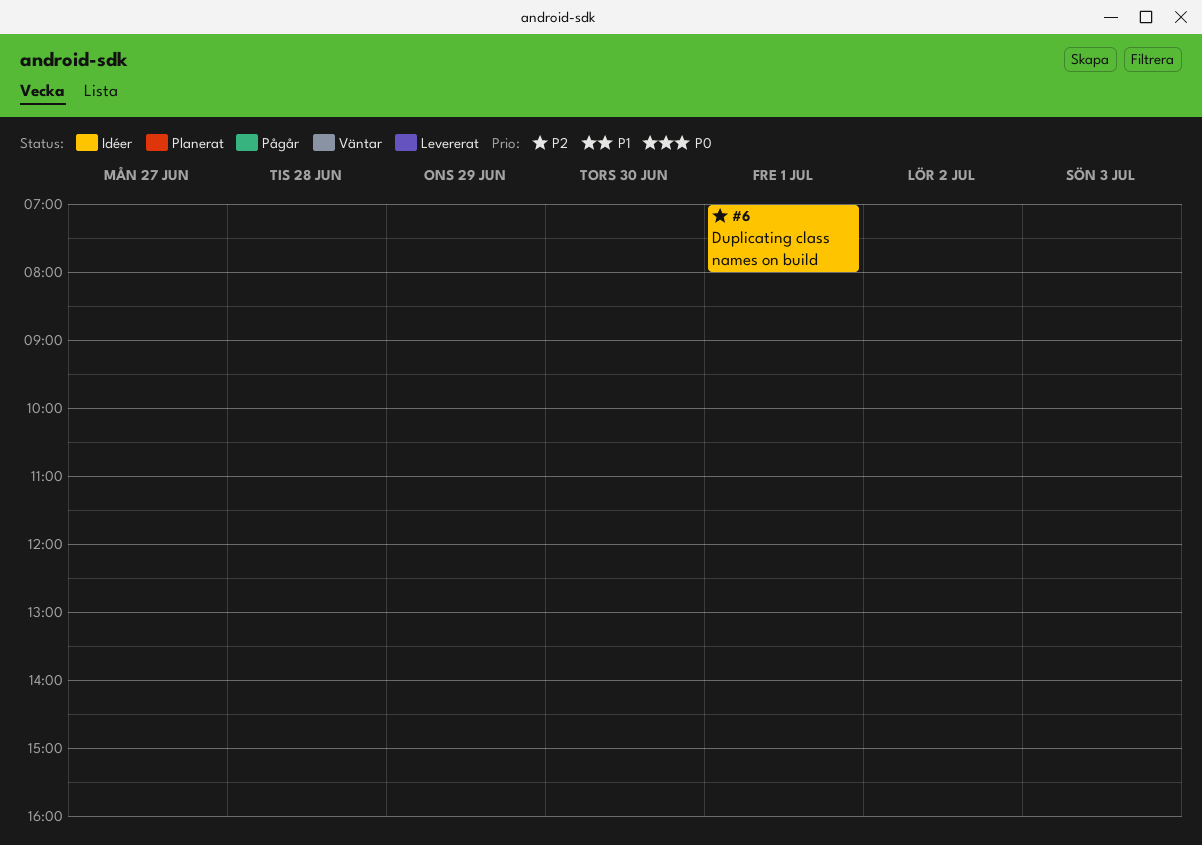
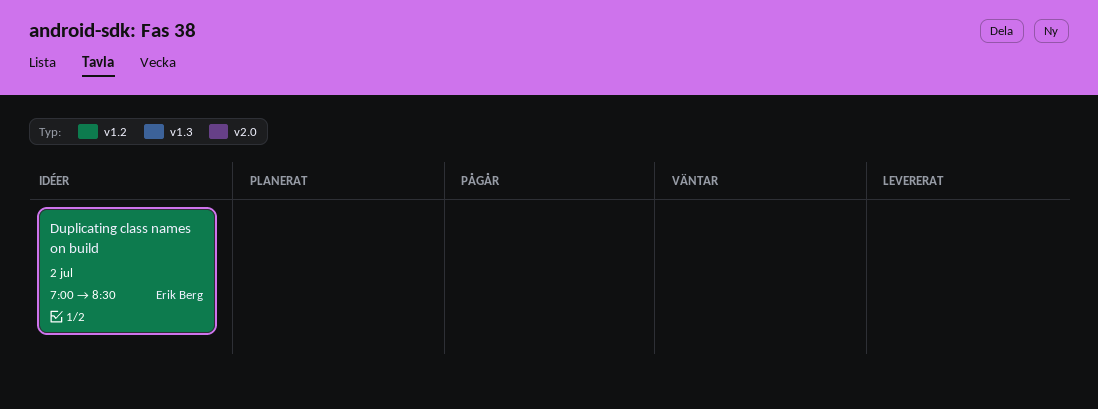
Duplicating class names on build, day: Jul 1 -> Jul 2
Duplicating class names on build, ends: 08:00 -> 08:30

